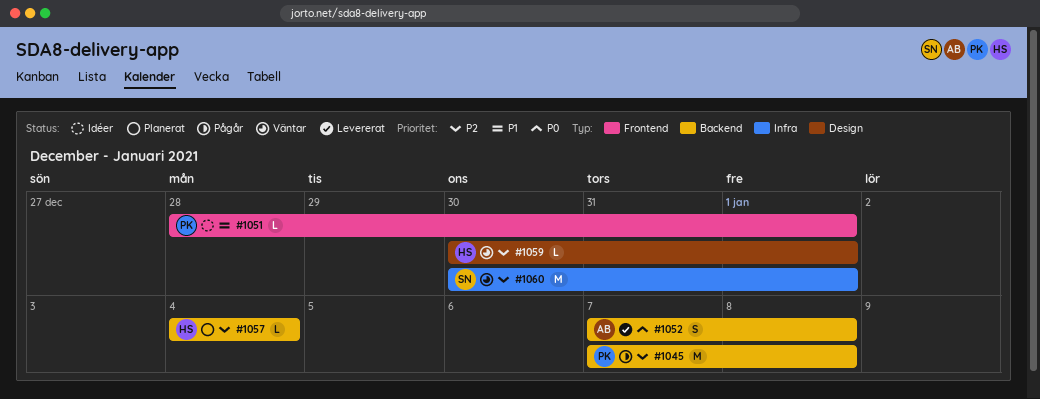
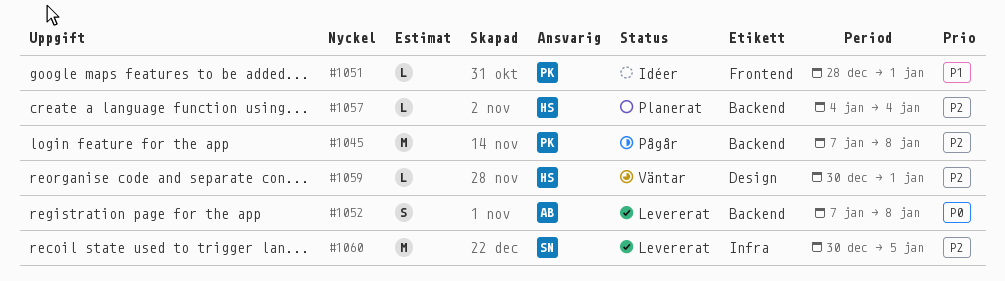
#1060, status: Väntar -> Levererat
#1060, due: Jan 1 -> Jan 5

